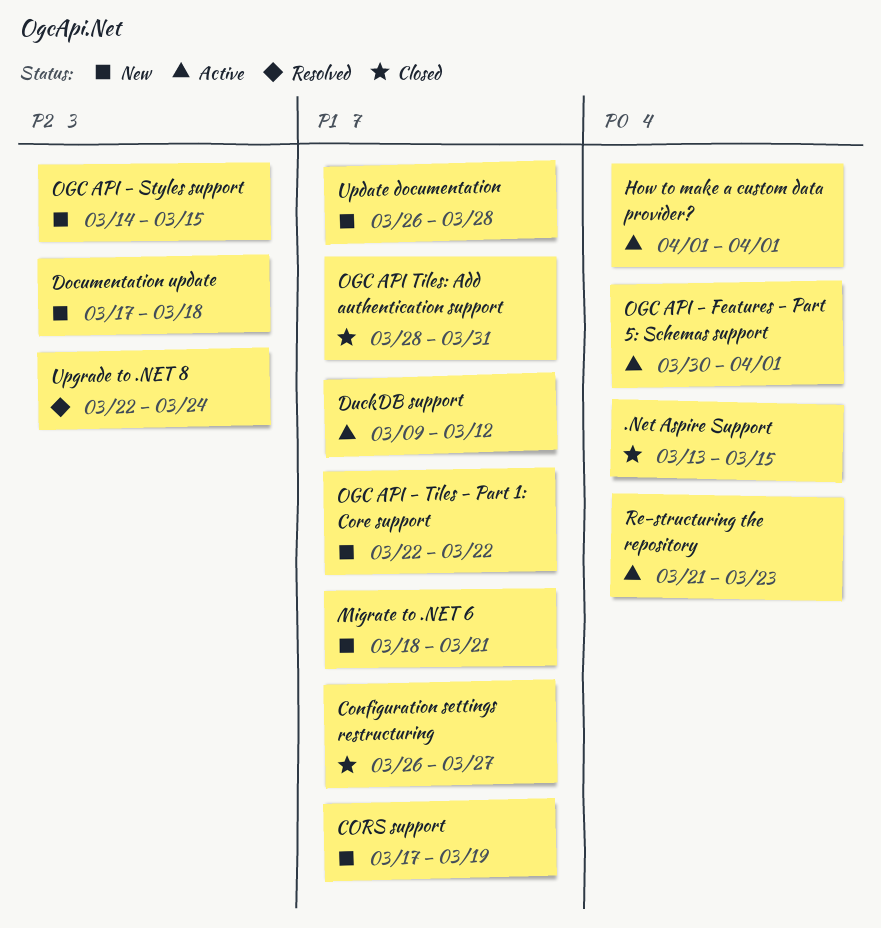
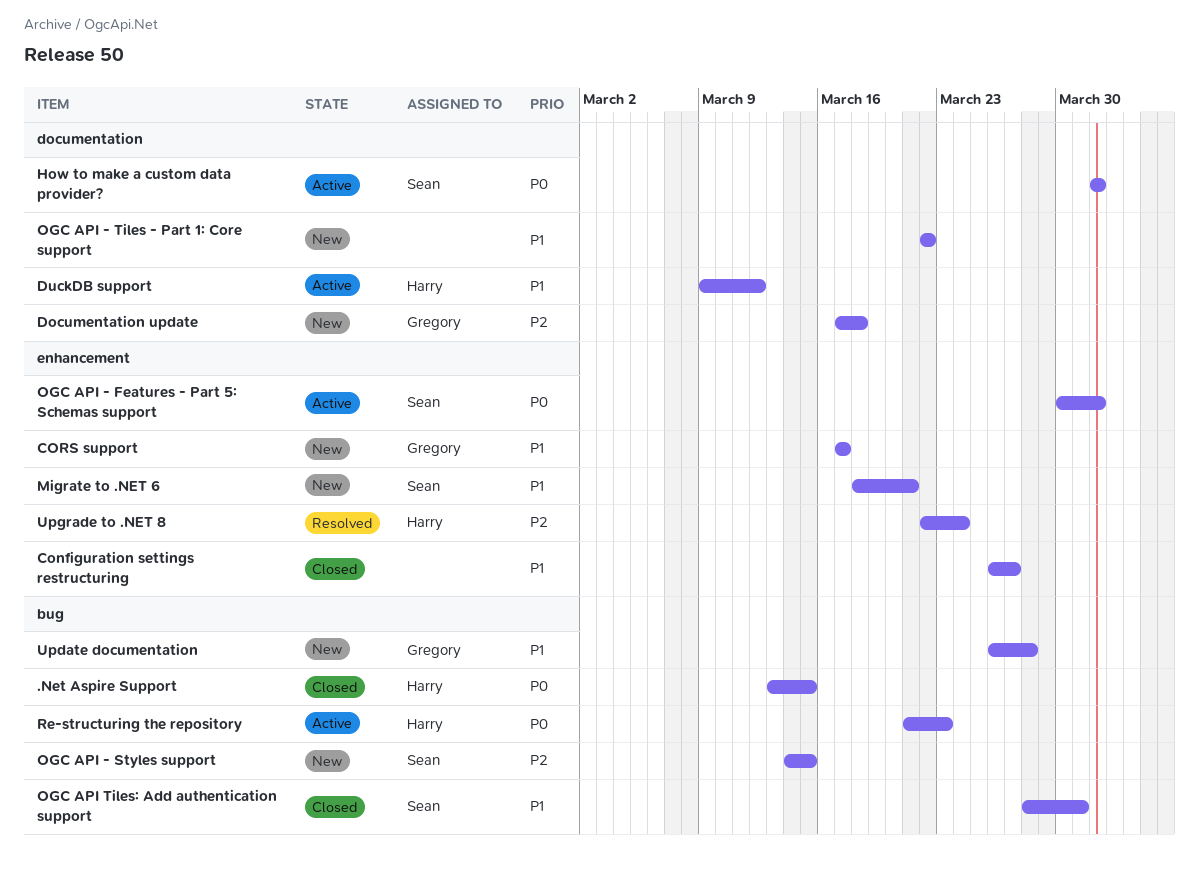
CORS support, due: Mar 19 -> Mar 17

